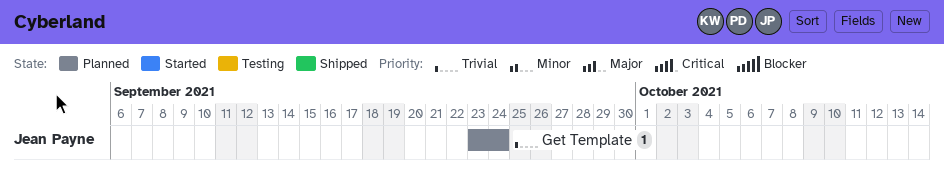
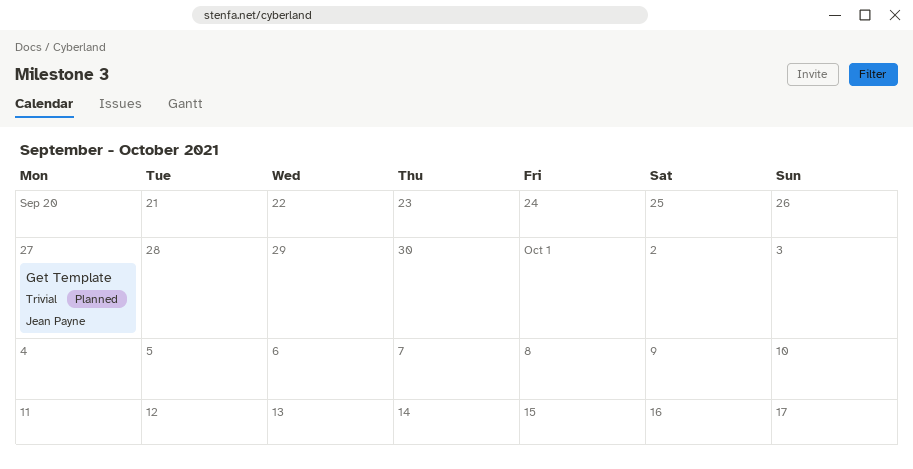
Get Template, due: Sep 24 -> Sep 27

